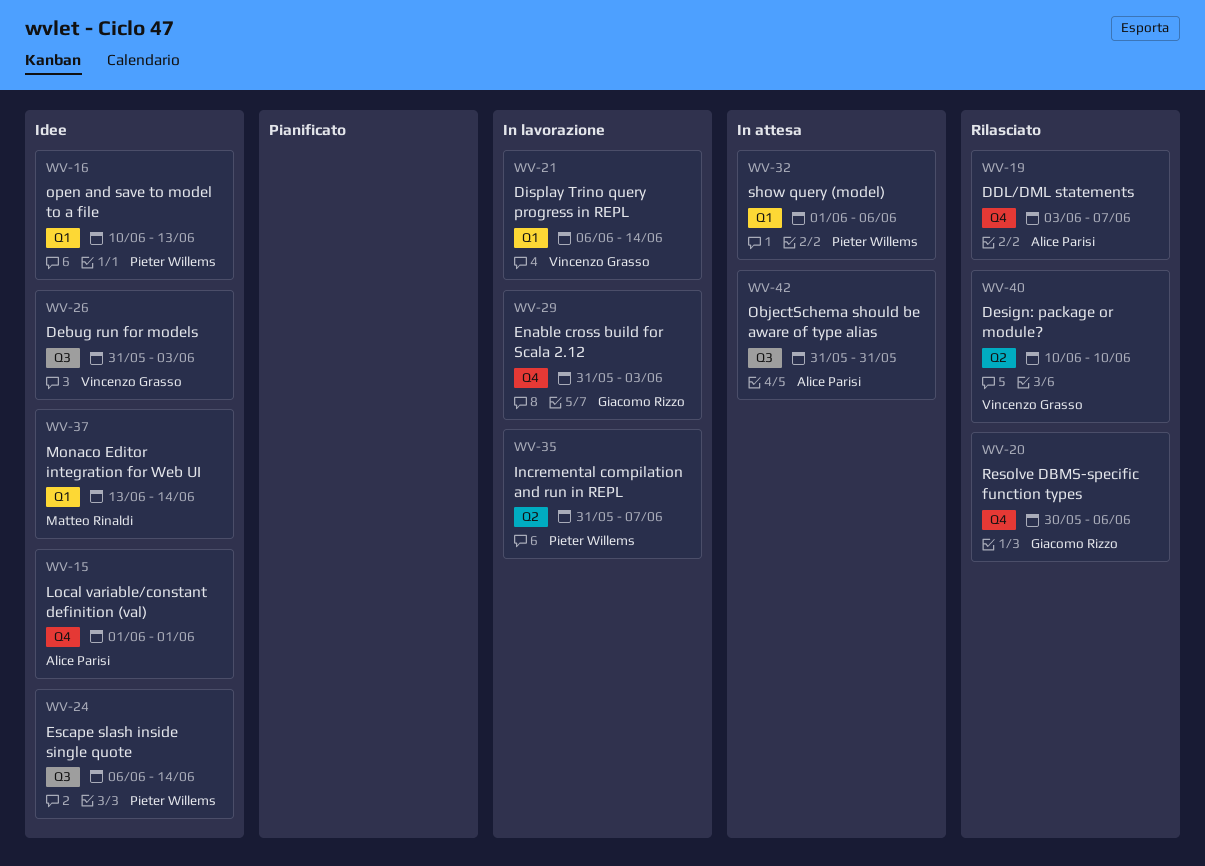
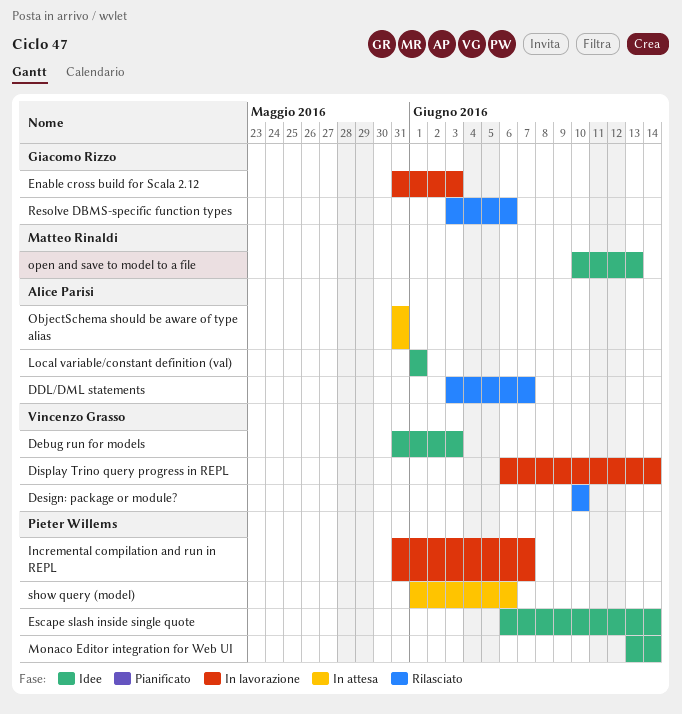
Monaco Editor integration for Web UI, owner: Matteo Rinaldi -> Pieter Willems
open and save to model to a file, owner: Pieter Willems -> Matteo Rinaldi
Resolve DBMS-specific function types, start: May 30 -> Jun 3

